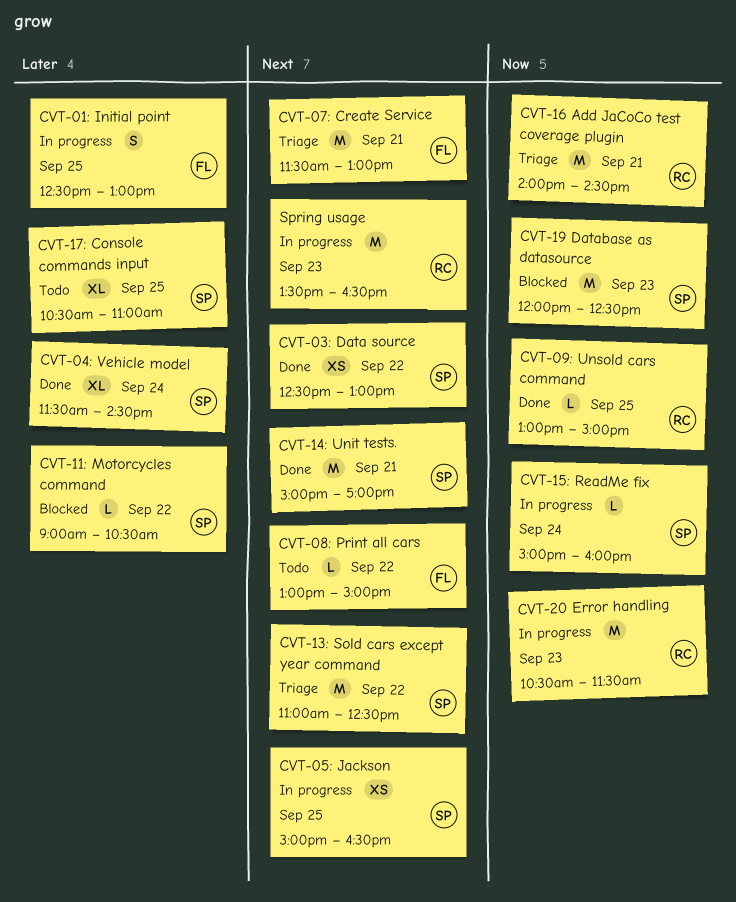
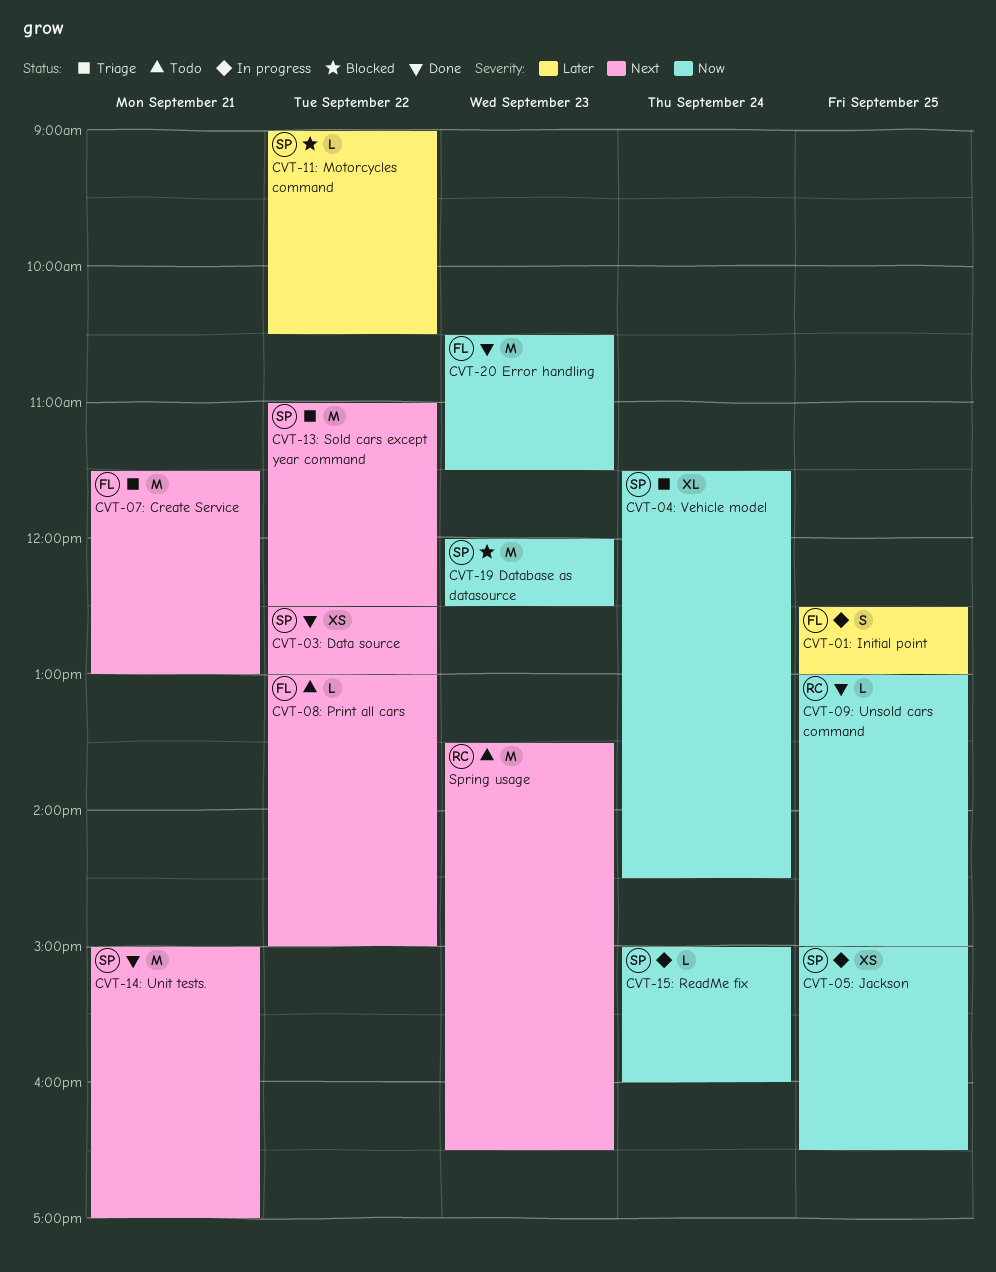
CVT-04: Vehicle model, status: Done -> Triage
CVT-04: Vehicle model, priority: Later -> Now
CVT-05: Jackson, priority: Next -> Now
CVT-16 Add JaCoCo test coverage plugin: present -> none
CVT-17: Console commands input: present -> none
CVT-20 Error handling, status: In progress -> Done
CVT-20 Error handling, owner: RC -> FL
Spring usage, status: In progress -> Todo

